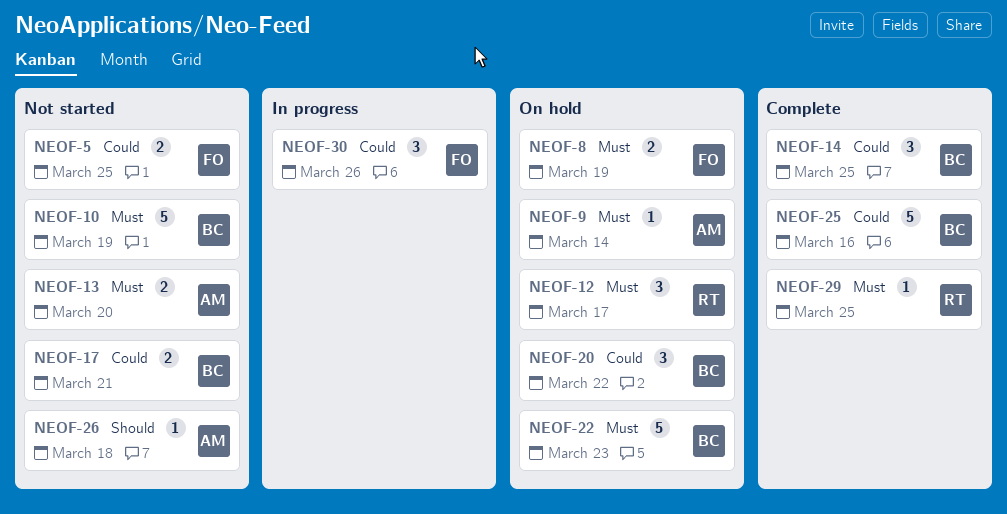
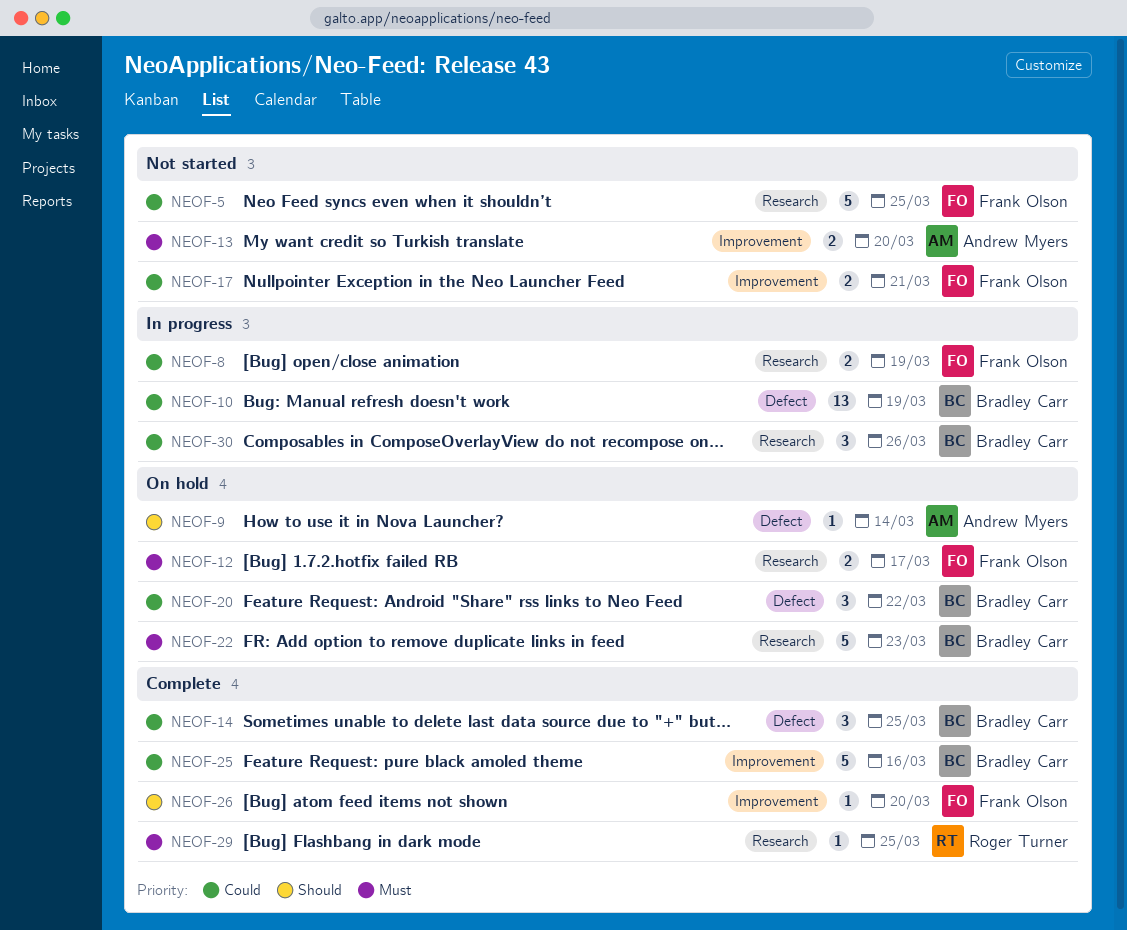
NEOF-5, estimate: 2 -> 5
NEOF-8, status: On hold -> In progress
NEOF-8, priority: Must -> Could
NEOF-9, priority: Must -> Should
NEOF-10, status: Not started -> In progress
NEOF-10, priority: Must -> Could
NEOF-10, estimate: 5 -> 13
NEOF-12, owner: Roger Turner -> Frank Olson
NEOF-12, estimate: 3 -> 2
NEOF-17, owner: Bradley Carr -> Frank Olson
NEOF-26, status: Not started -> Complete
NEOF-26, owner: Andrew Myers -> Frank Olson
NEOF-26, due: Mar 18 -> Mar 20
NEOF-30, owner: Frank Olson -> Bradley Carr

